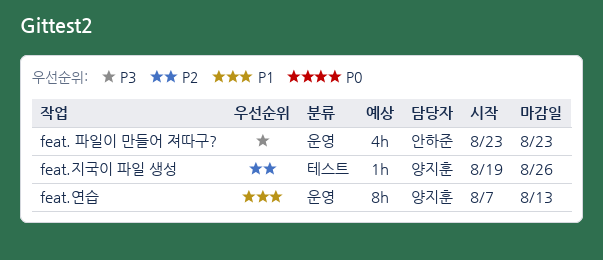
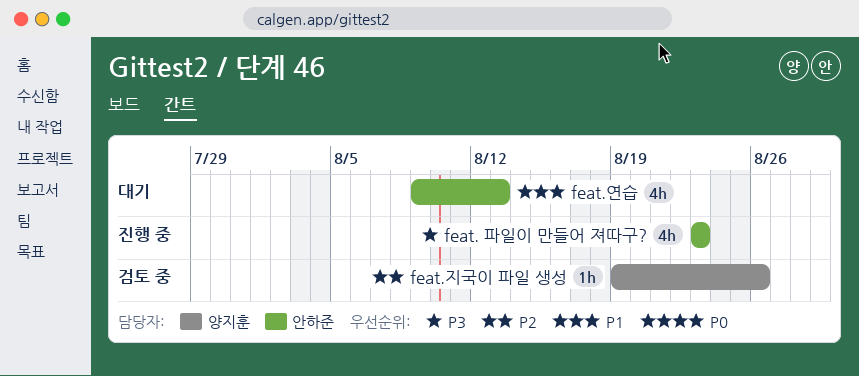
feat.연습, owner: 양지훈 -> 안하준
feat.연습, estimate: 8h -> 4h
feat.연습, start: Aug 7 -> Aug 9

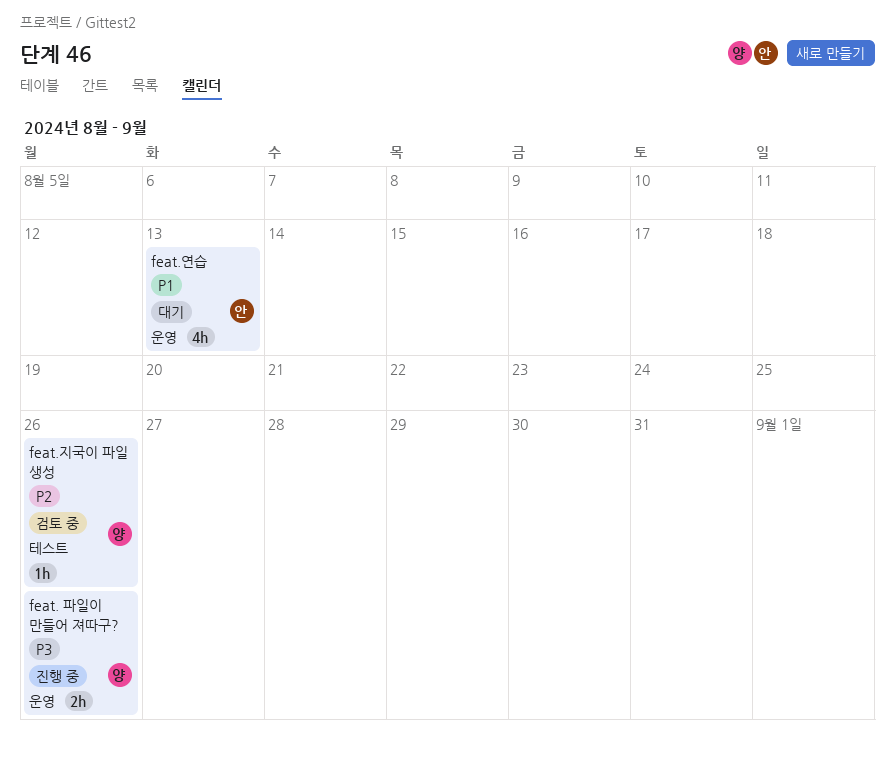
feat. 파일이 만들어 져따구?, owner: 안하준 -> 양지훈
feat. 파일이 만들어 져따구?, estimate: 4h -> 2h
feat. 파일이 만들어 져따구?, due: Aug 23 -> Aug 26

